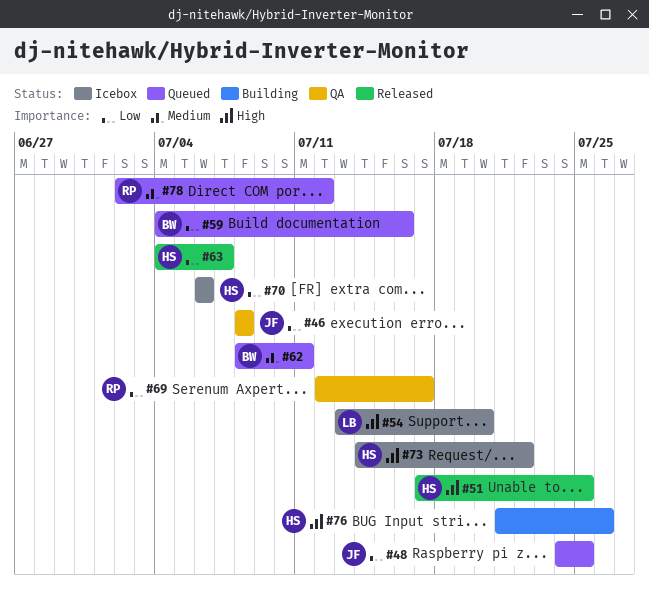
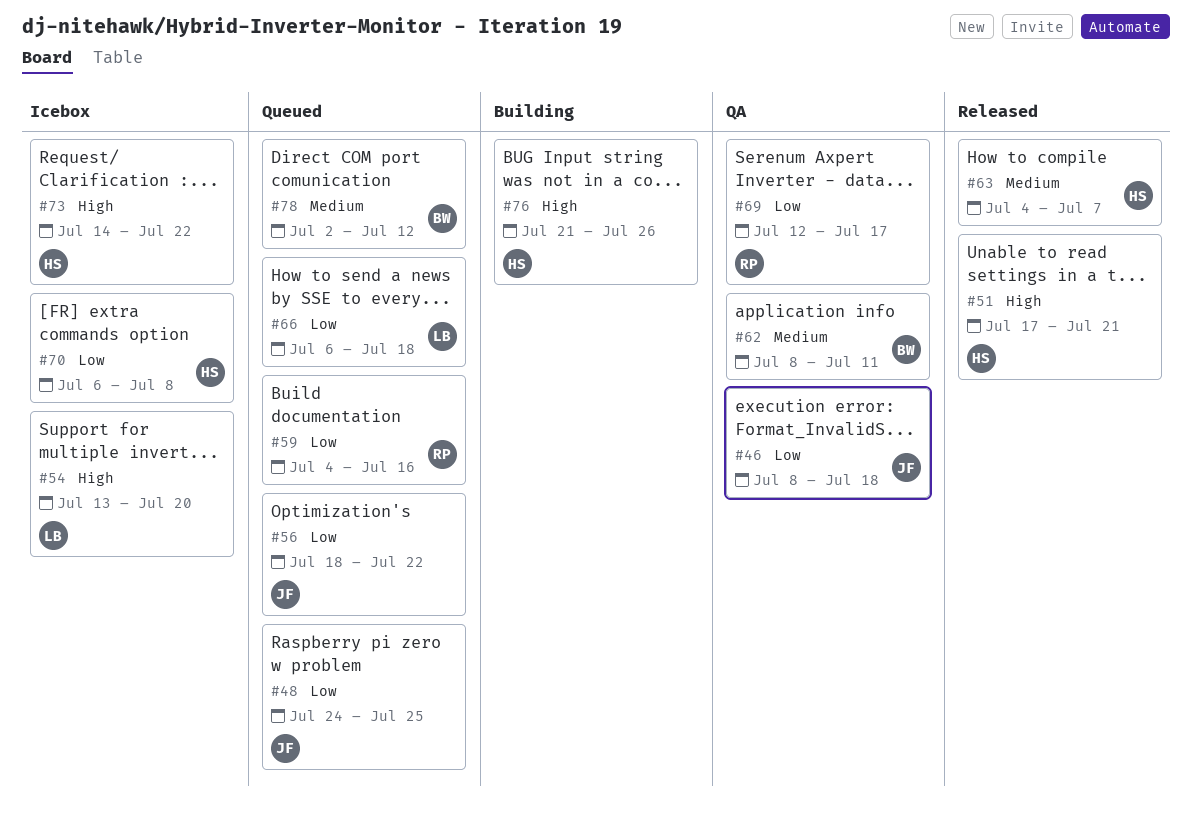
#46, due: Jul 8 -> Jul 18
#51, due: Jul 25 -> Jul 21
#56: none -> present
#59, owner: BW -> RP
#62, status: Queued -> QA
#63, priority: Low -> Medium
#66: none -> present
#70, due: Jul 6 -> Jul 8
#78, owner: RP -> BW

